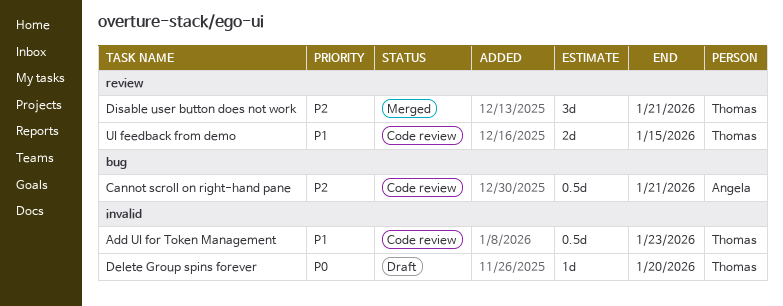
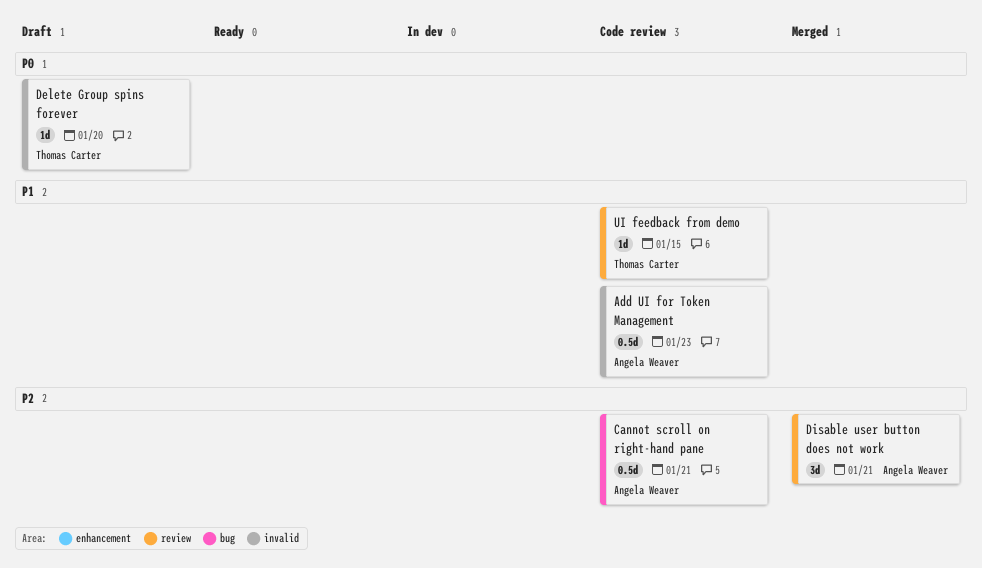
Add UI for Token Management, owner: Thomas Carter -> Angela Weaver
Disable user button does not work, owner: Thomas Carter -> Angela Weaver
UI feedback from demo, estimate: 2d -> 1d

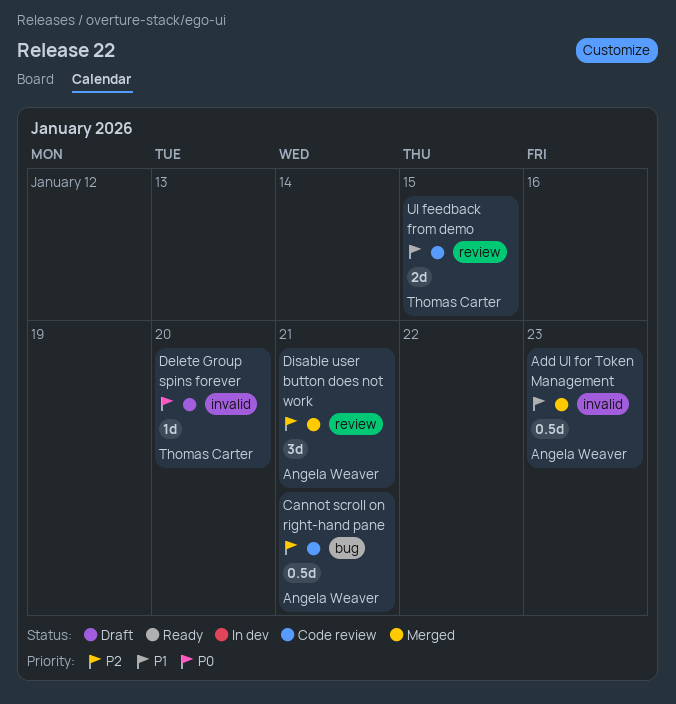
Add UI for Token Management, status: Code review -> Merged
UI feedback from demo, estimate: 1d -> 2d

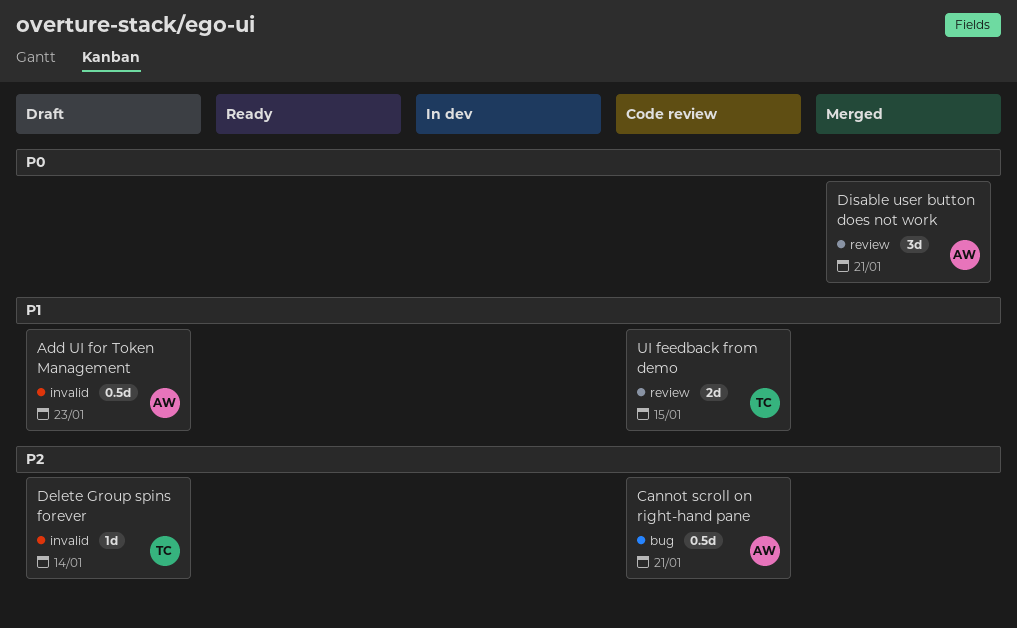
Add UI for Token Management, status: Merged -> Draft
Delete Group spins forever, priority: P0 -> P2
Delete Group spins forever, due: Jan 20 -> Jan 14
Disable user button does not work, priority: P2 -> P0

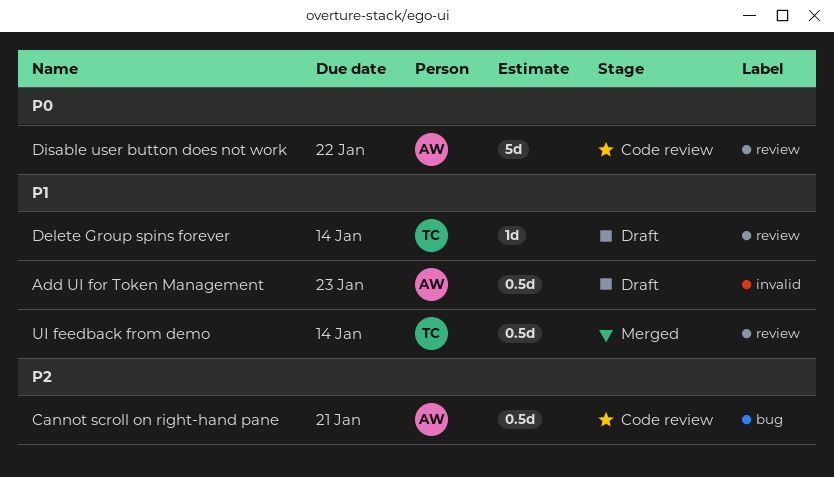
Delete Group spins forever, priority: P2 -> P1
Delete Group spins forever, label: invalid -> review
Disable user button does not work, status: Merged -> Code review
Disable user button does not work, estimate: 3d -> 5d
Disable user button does not work, due: Jan 21 -> Jan 22
UI feedback from demo, status: Code review -> Merged
UI feedback from demo, estimate: 2d -> 0.5d
UI feedback from demo, due: Jan 15 -> Jan 14

